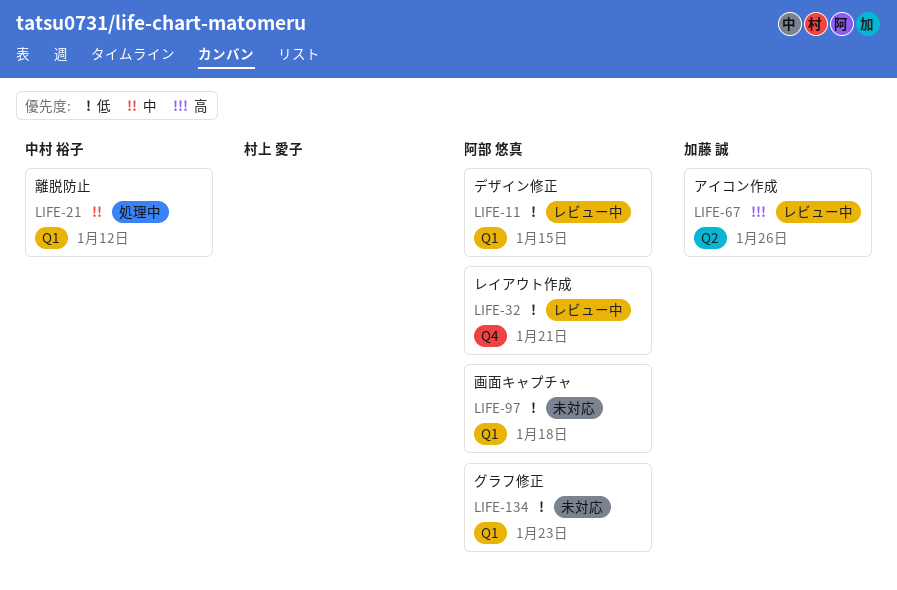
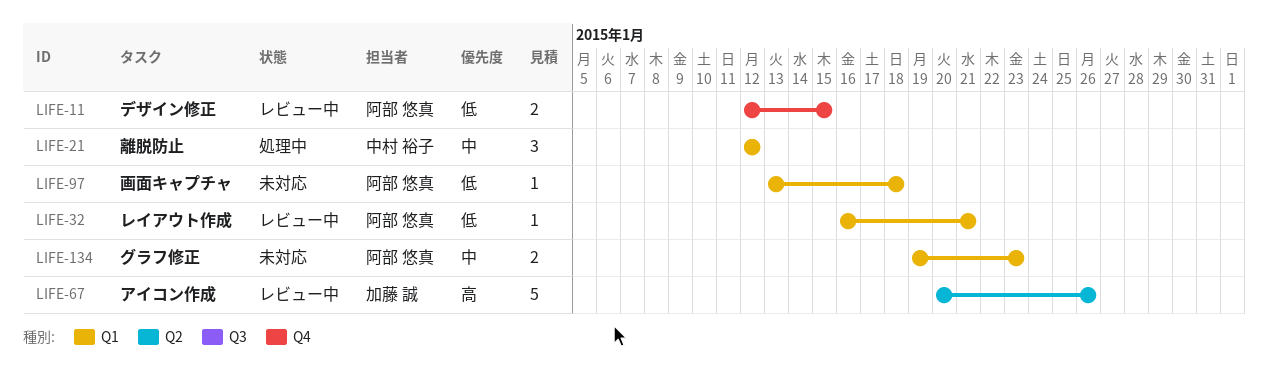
LIFE-11, label: Q1 -> Q4
LIFE-32, label: Q4 -> Q1
LIFE-134, priority: 低 -> 中

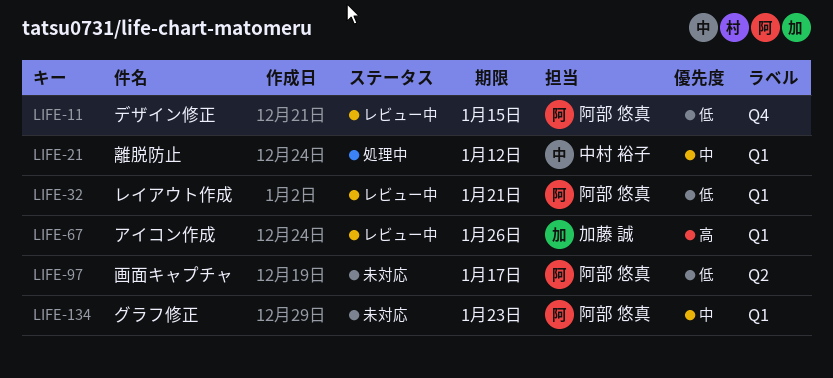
LIFE-67, label: Q2 -> Q1
LIFE-97, label: Q1 -> Q2
LIFE-97, due: Jan 18 -> Jan 17

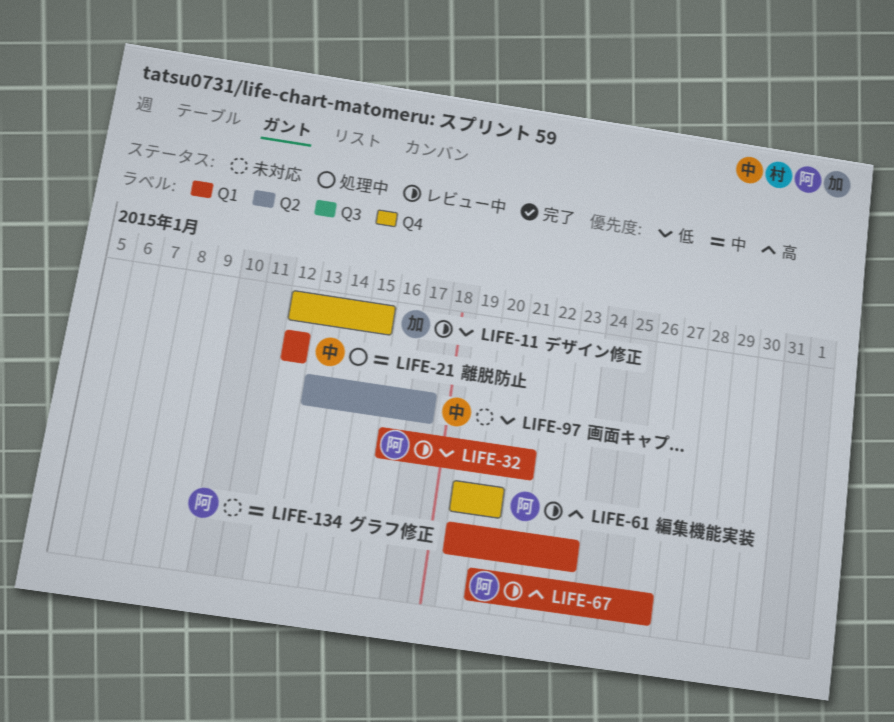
LIFE-11, owner: 阿部 悠真 -> 加藤 誠
LIFE-61: none -> present
LIFE-67, owner: 加藤 誠 -> 阿部 悠真
LIFE-97, owner: 阿部 悠真 -> 中村 裕子

